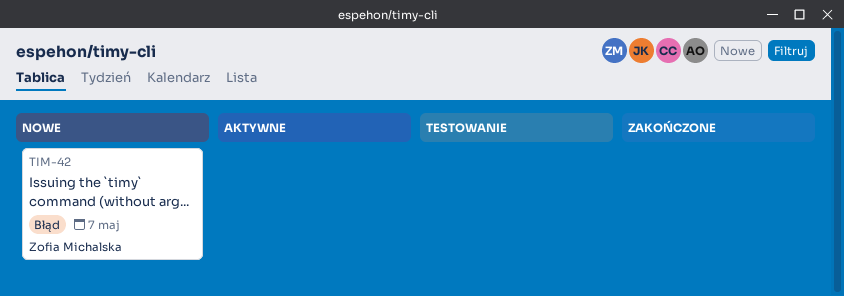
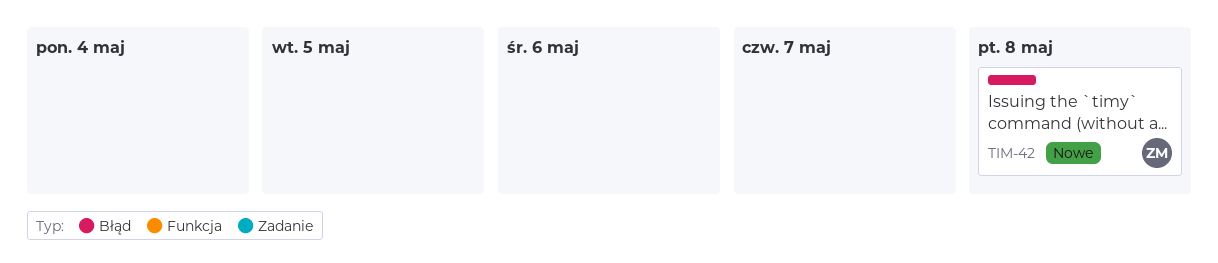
TIM-42, due: May 7 -> May 8

